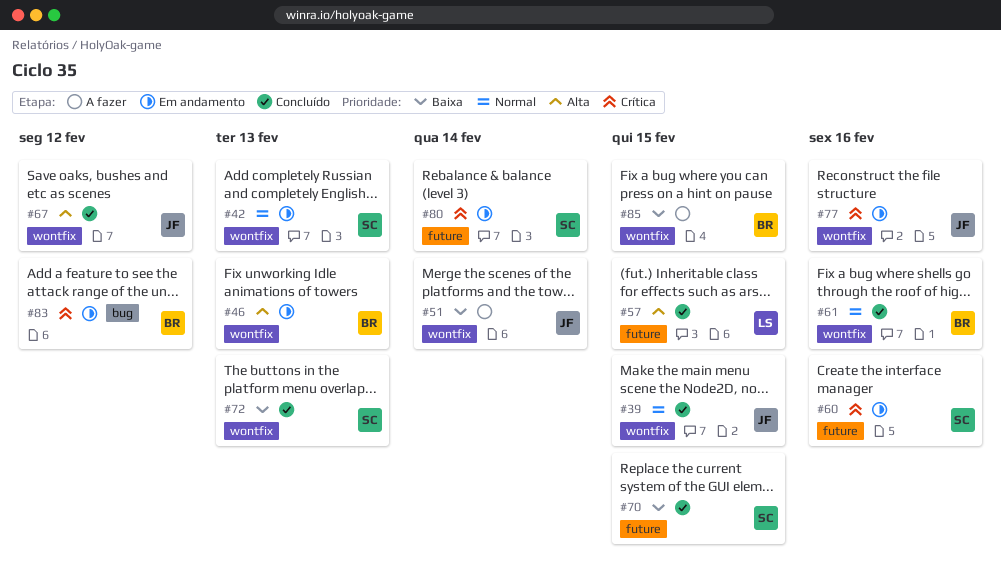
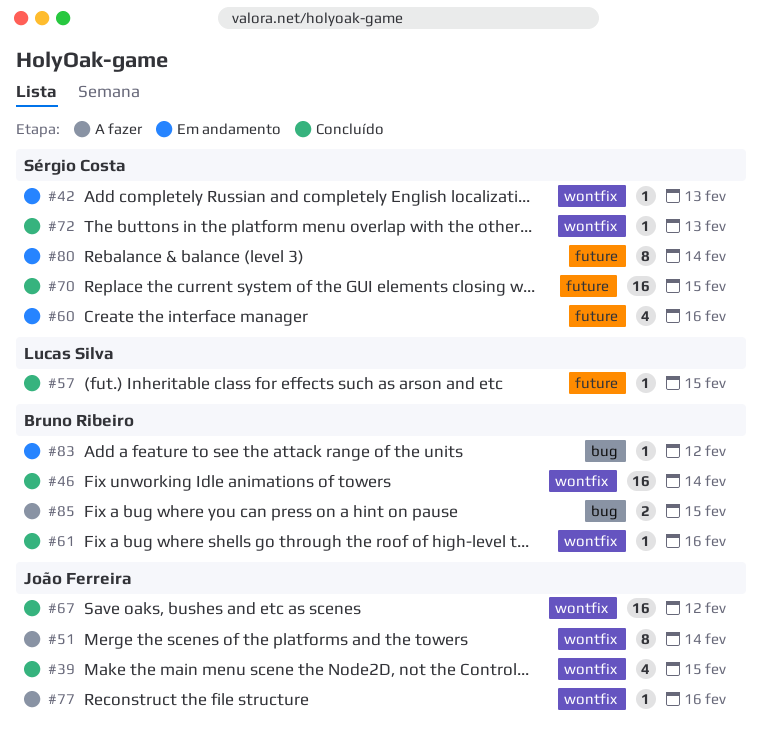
#46, status: Em andamento -> Concluído
#46, due: Feb 13 -> Feb 14
#77, status: Em andamento -> A fazer
#85, label: wontfix -> bug

